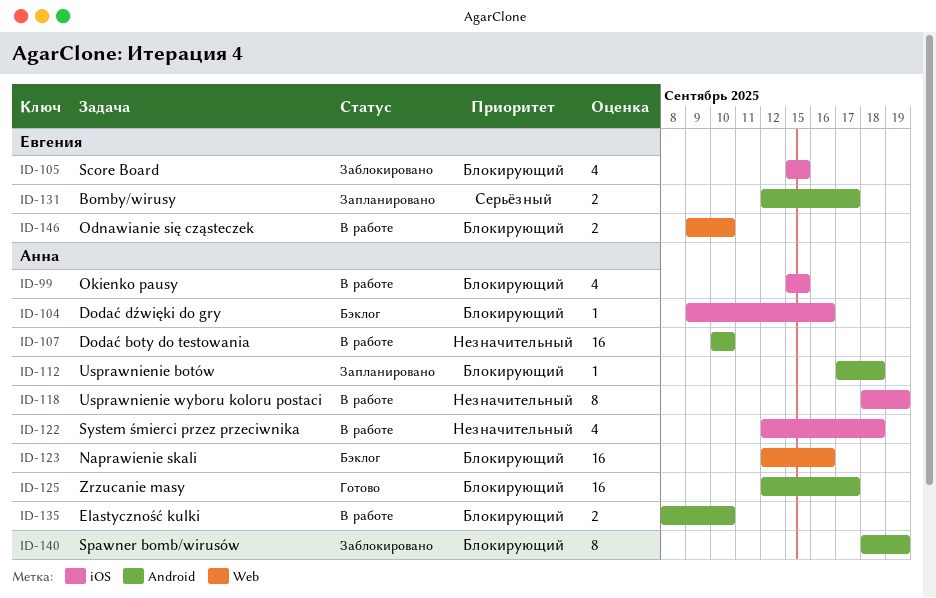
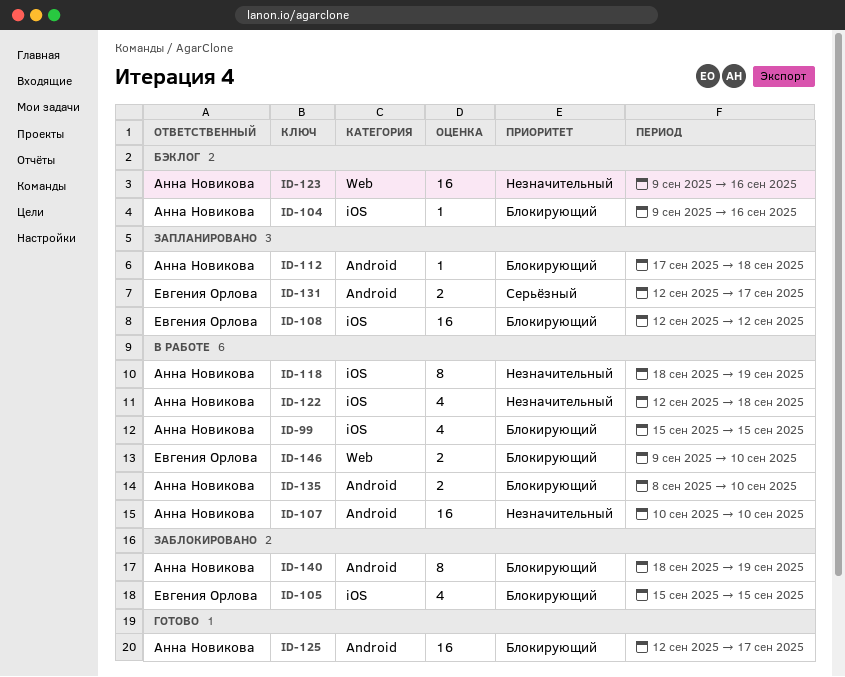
ID-108: none -> present
ID-123, priority: Блокирующий -> Незначительный
ID-123, start: Sep 12 -> Sep 9

